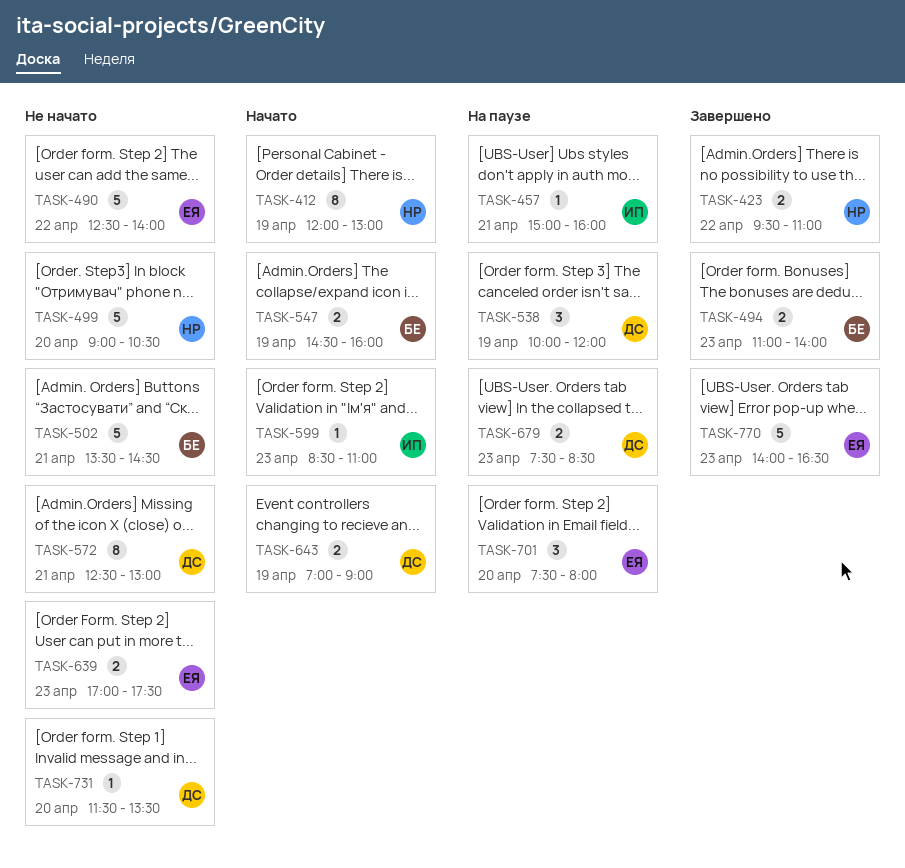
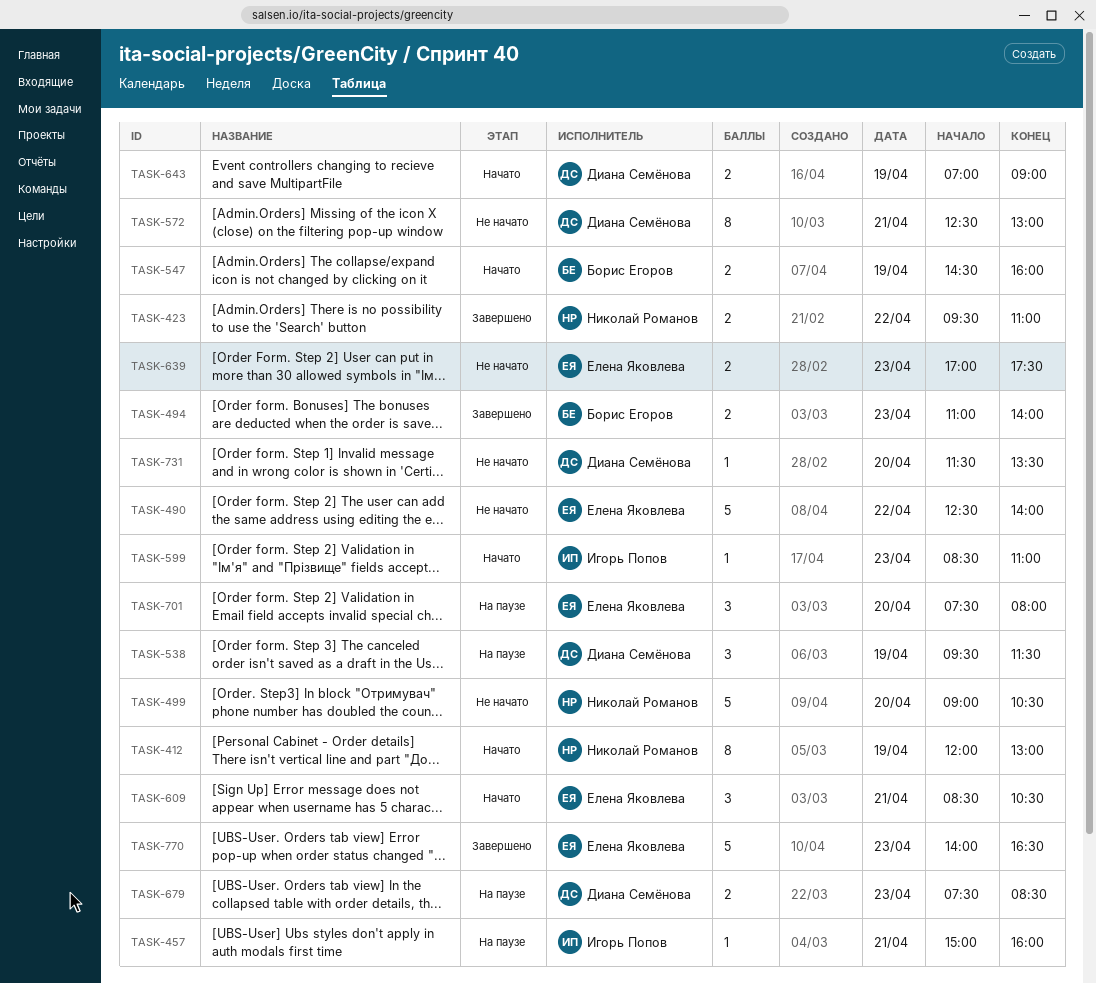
TASK-502: present -> none
TASK-538, begins: 10:00 -> 09:30
TASK-538, ends: 12:00 -> 11:30
TASK-609: none -> present

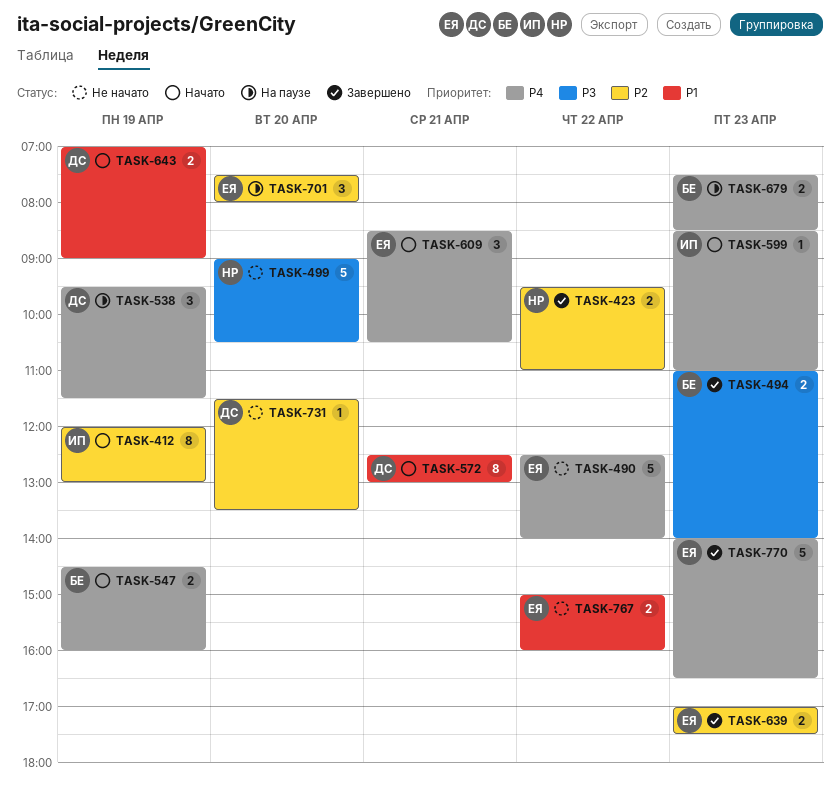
TASK-412, owner: Николай Романов -> Игорь Попов
TASK-457: present -> none
TASK-572, status: Не начато -> Начато
TASK-639, status: Не начато -> Завершено
TASK-679, owner: Диана Семёнова -> Борис Егоров
TASK-767: none -> present

